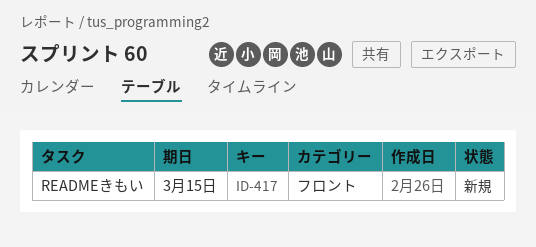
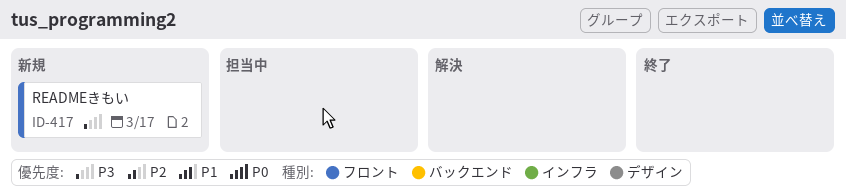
ID-417, due: Mar 15 -> Mar 17

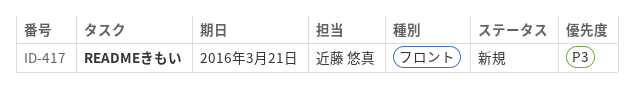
ID-417, due: Mar 17 -> Mar 21

